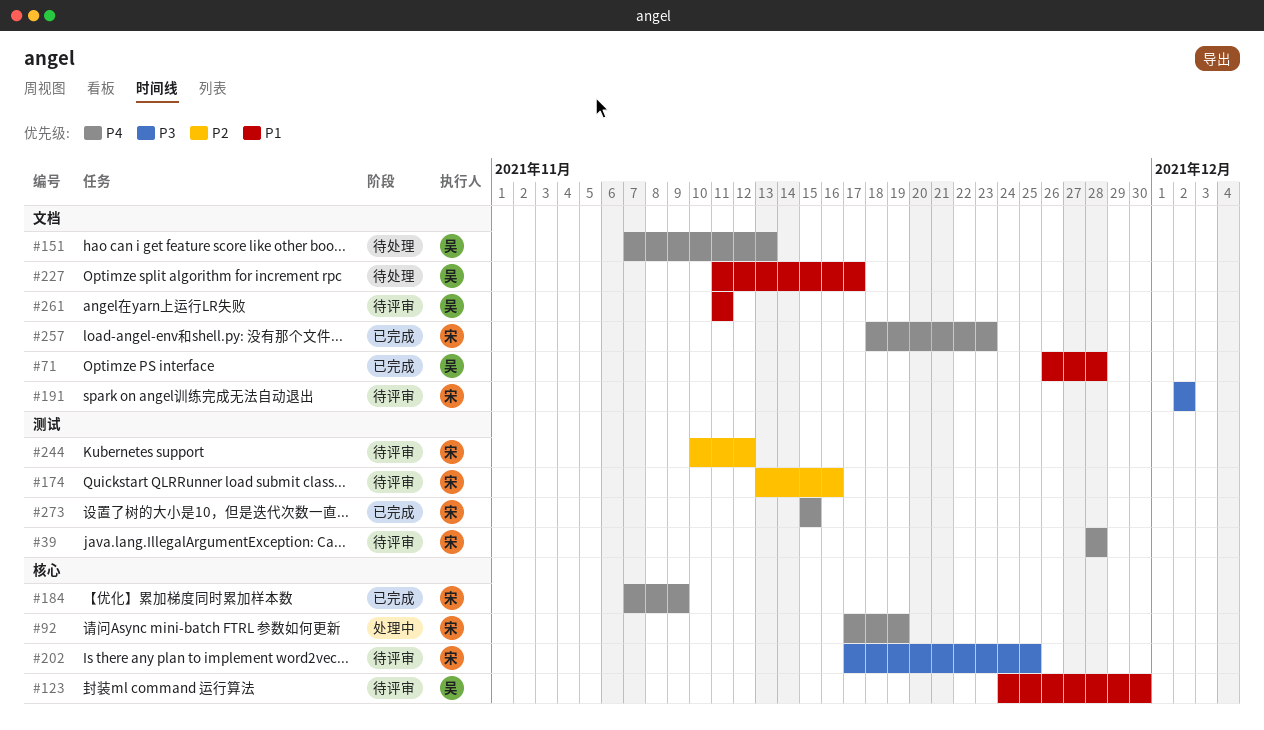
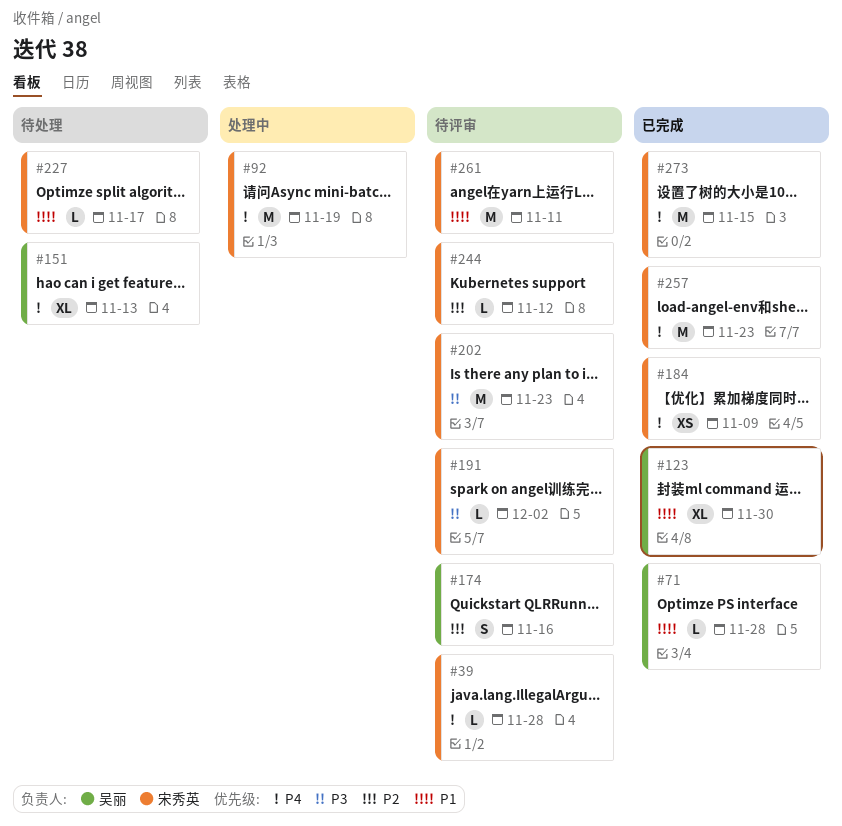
#123, status: 待评审 -> 已完成
#174, owner: 宋秀英 -> 吴丽
#202, due: Nov 25 -> Nov 23
#227, owner: 吴丽 -> 宋秀英
#261, owner: 吴丽 -> 宋秀英

